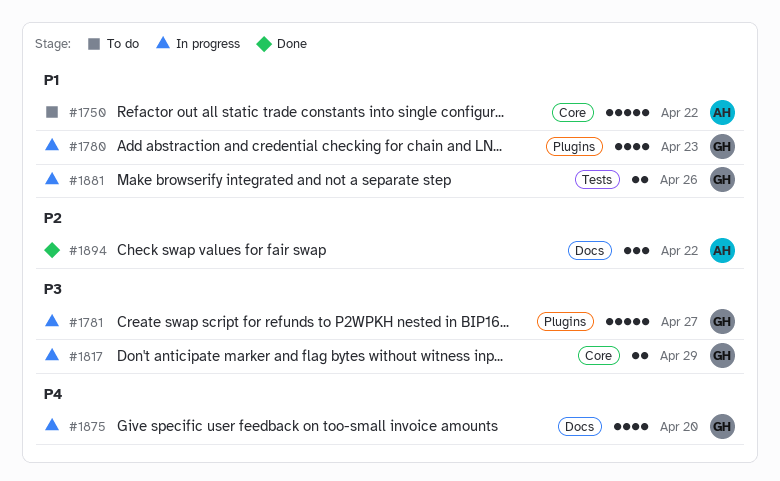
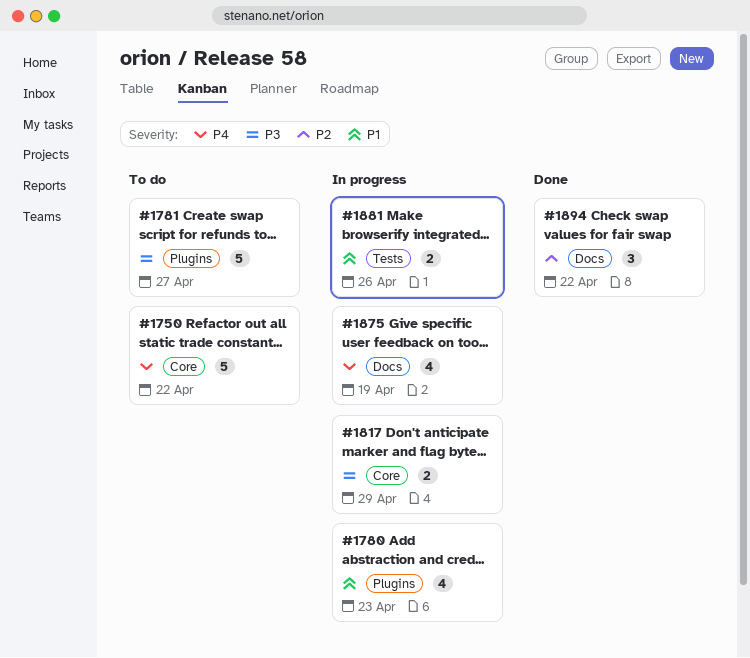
#1750, priority: P1 -> P4
#1781, status: In progress -> To do
#1875, due: Apr 20 -> Apr 19

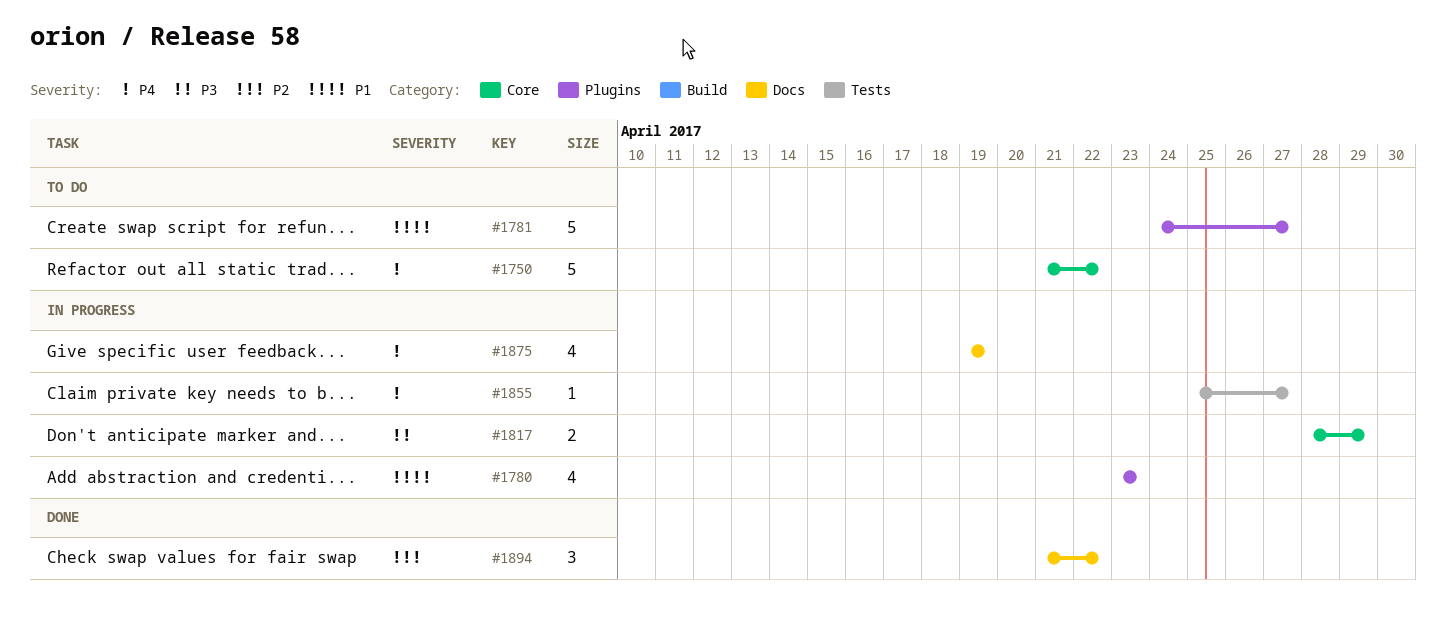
#1781, priority: P3 -> P1
#1855: none -> present
#1881: present -> none

